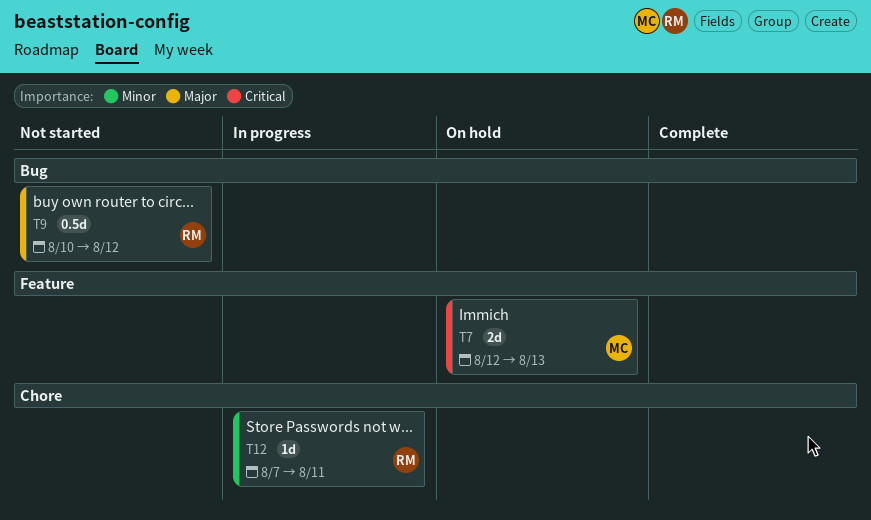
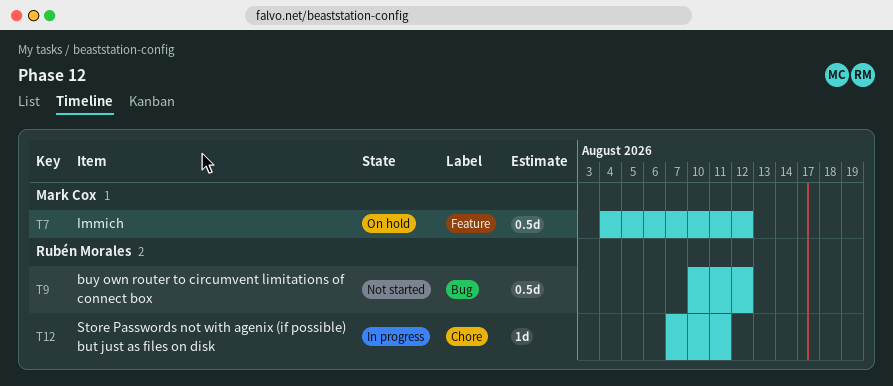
T7, estimate: 2d -> 0.5d
T7, start: Aug 12 -> Aug 4
T7, due: Aug 13 -> Aug 12

